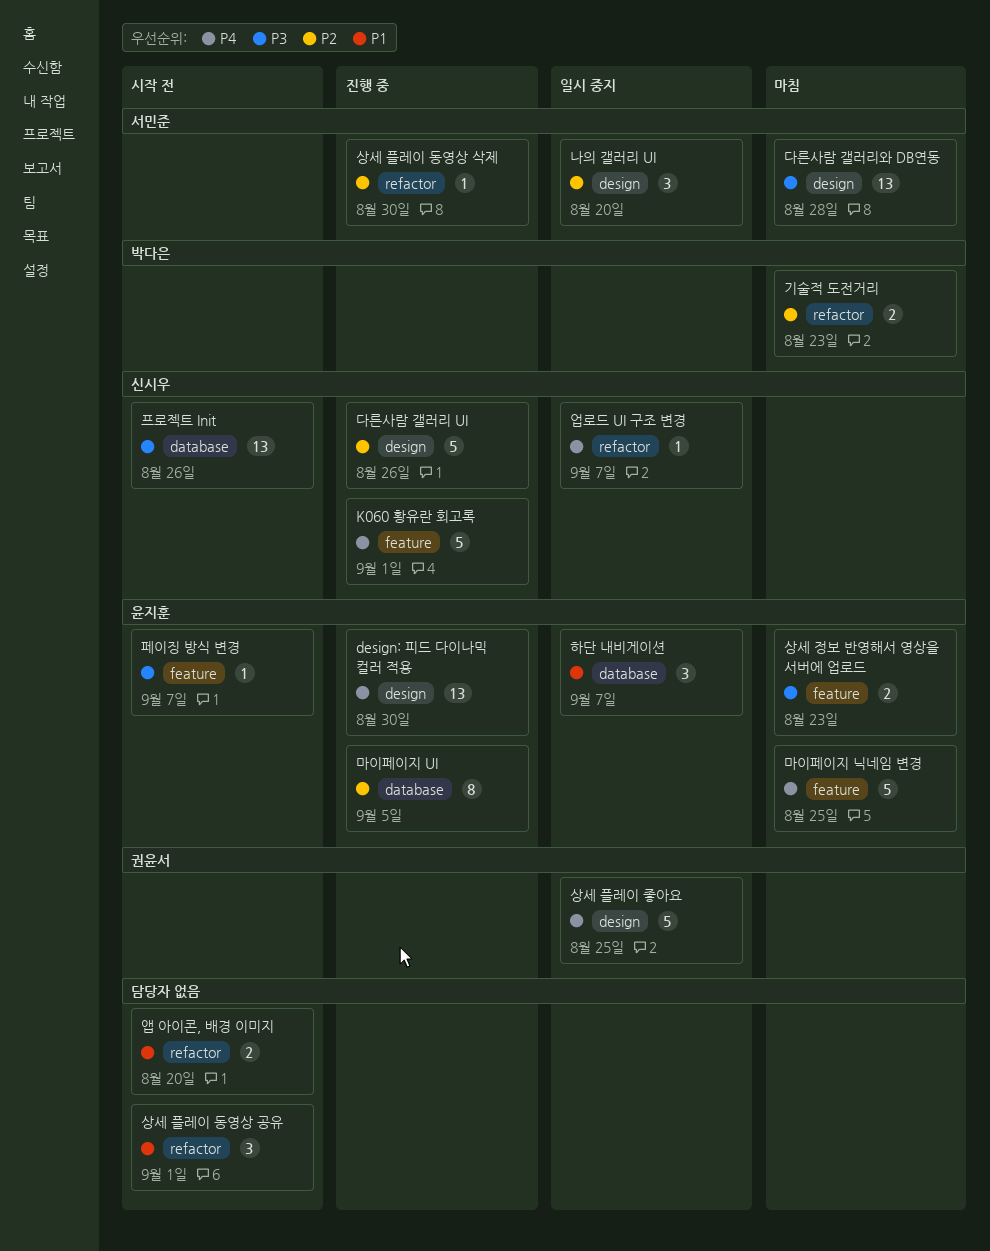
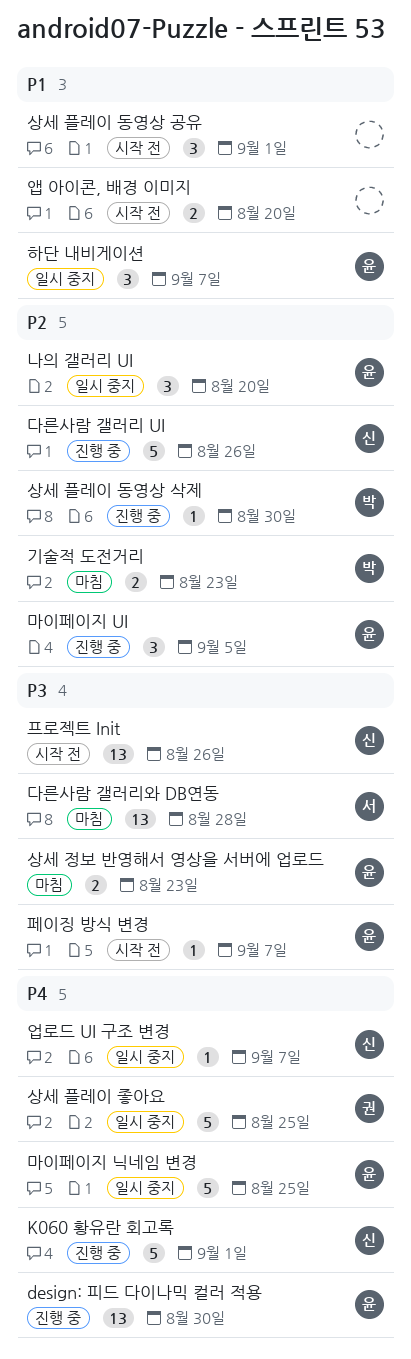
나의 갤러리 UI, owner: 서민준 -> 윤지훈
마이페이지 UI, estimate: 8 -> 3
마이페이지 닉네임 변경, status: 마침 -> 일시 중지
상세 플레이 동영상 삭제, owner: 서민준 -> 박다은

